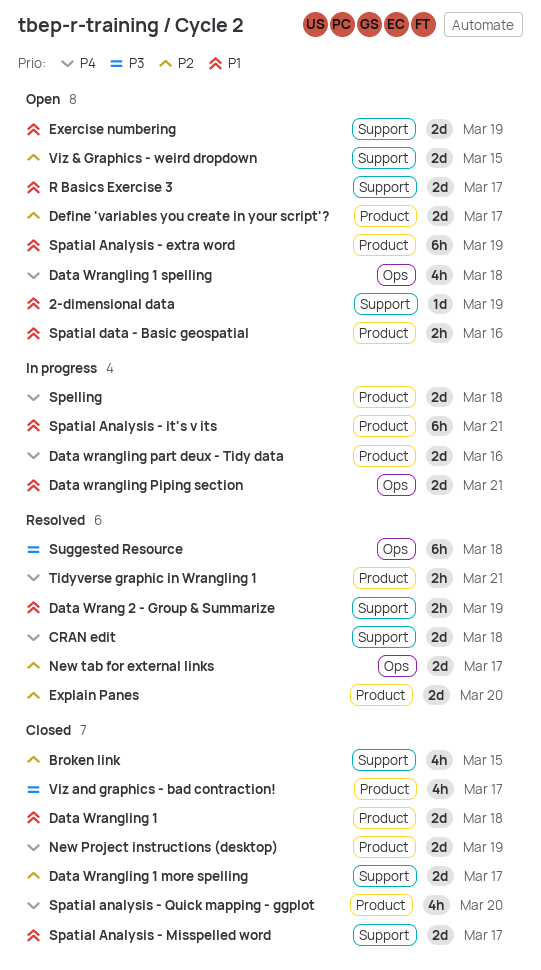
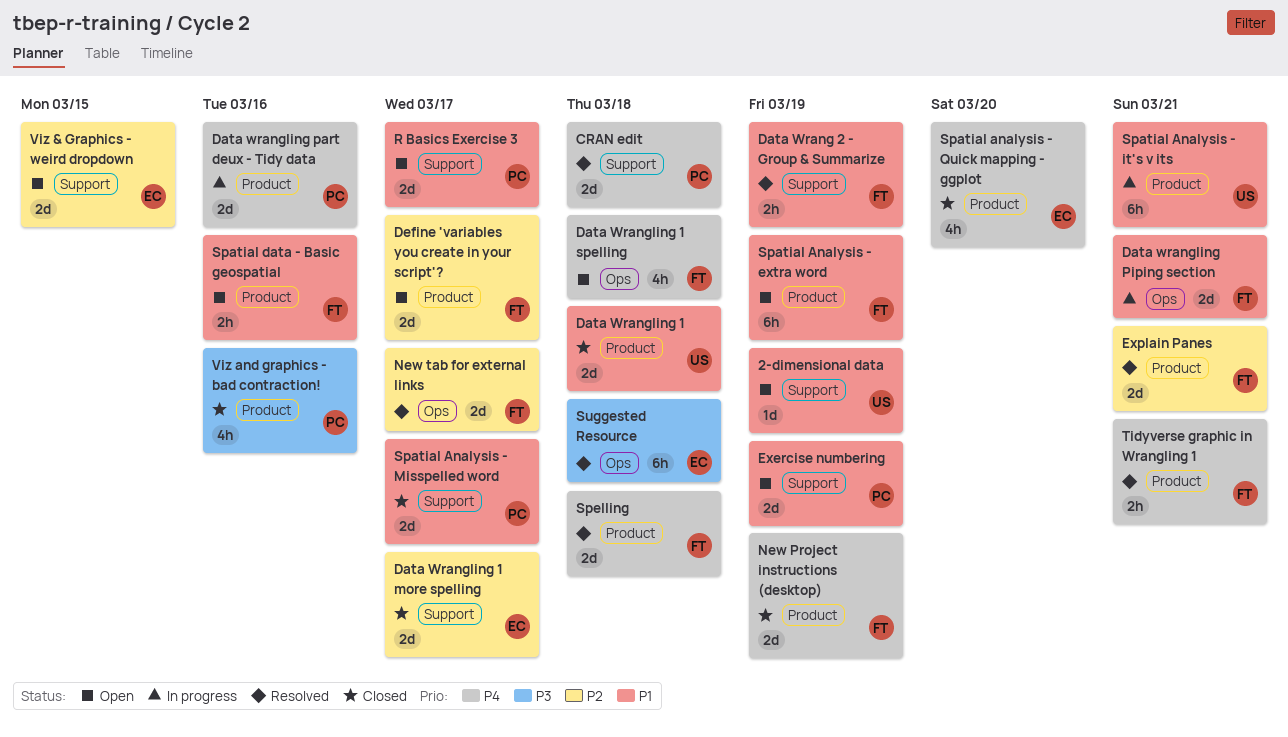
Broken link: present -> none
Explain Panes, due: Mar 20 -> Mar 21
Spelling, status: In progress -> Resolved
Viz and graphics - bad contraction!, due: Mar 17 -> Mar 16

